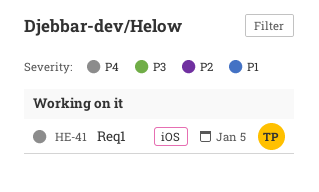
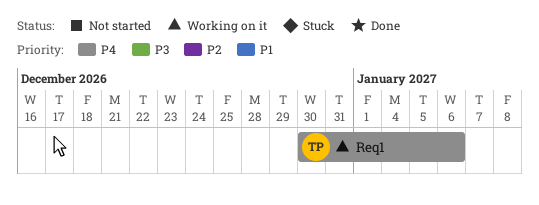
Req1, due: Jan 5 -> Jan 6

